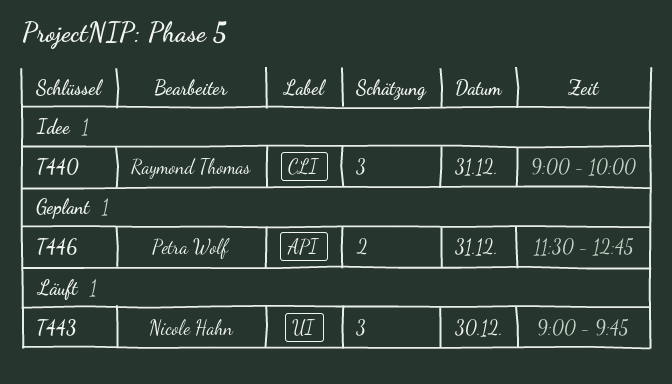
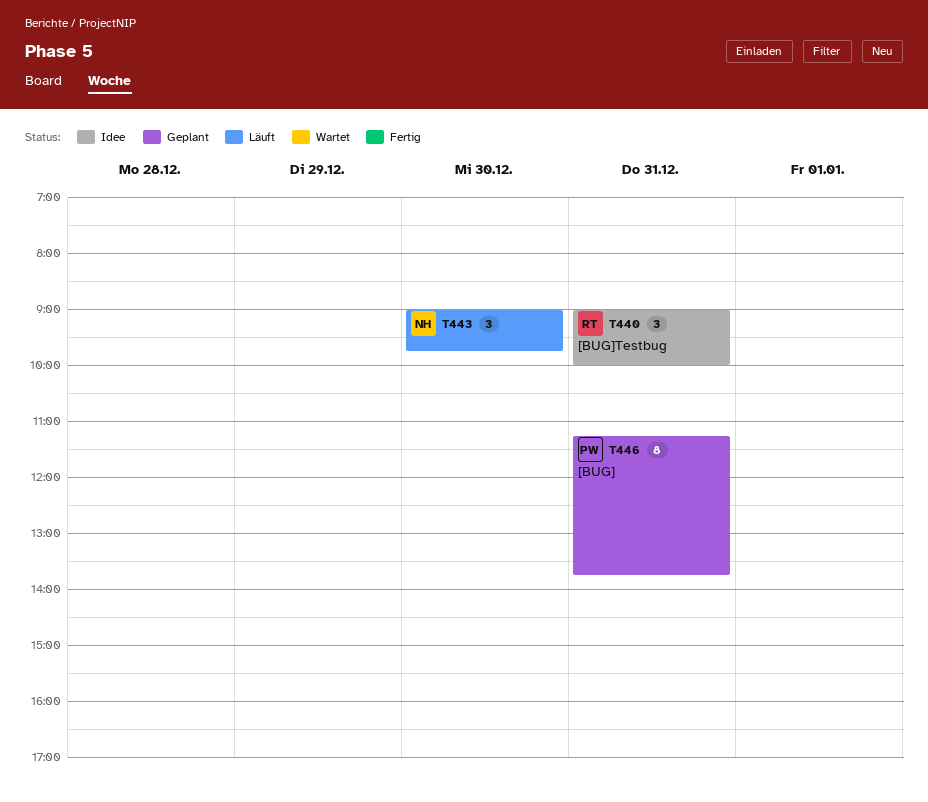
T446, estimate: 2 -> 8
T446, begins: 11:30 -> 11:15
T446, ends: 12:45 -> 13:45

